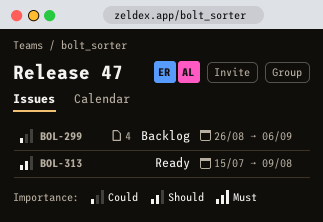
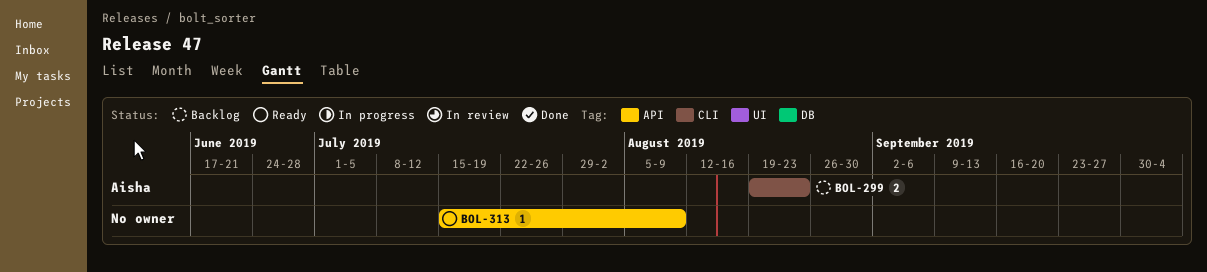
BOL-299, start: Aug 26 -> Aug 19
BOL-299, due: Sep 6 -> Aug 23

